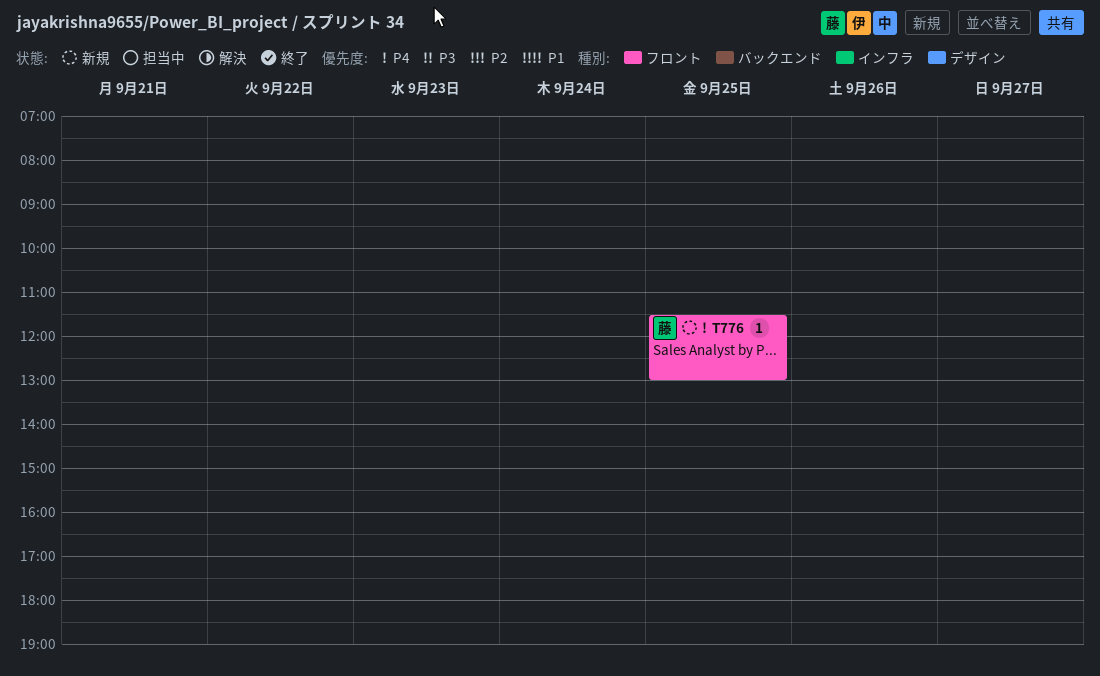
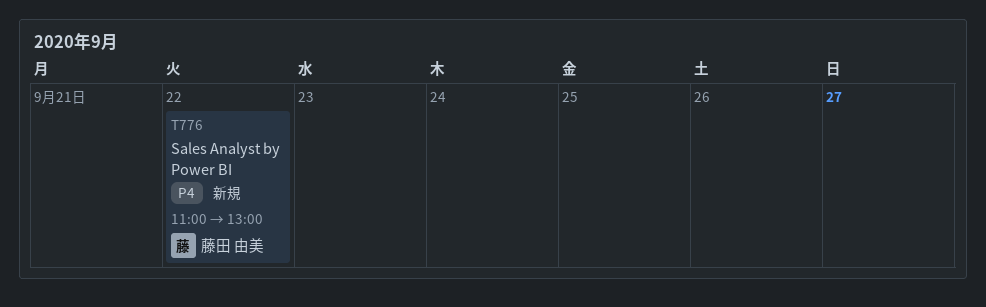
T776, day: Sep 25 -> Sep 22
T776, begins: 11:30 -> 11:00

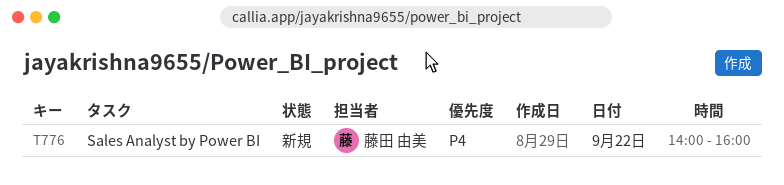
T776, begins: 11:00 -> 14:00
T776, ends: 13:00 -> 16:00

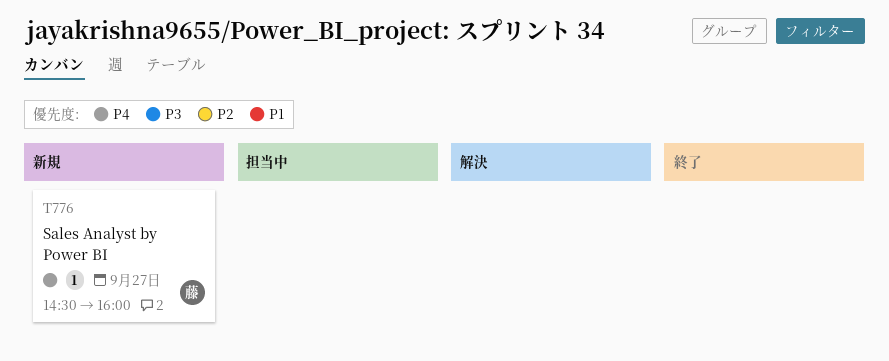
T776, day: Sep 22 -> Sep 27
T776, begins: 14:00 -> 14:30

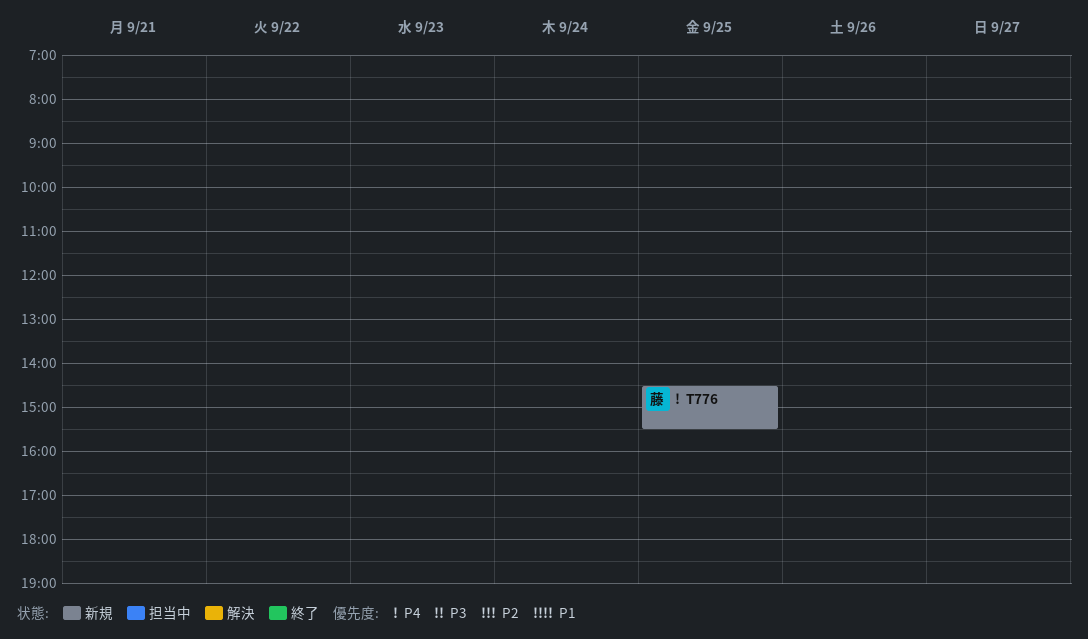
T776, day: Sep 27 -> Sep 25
T776, ends: 16:00 -> 15:30

